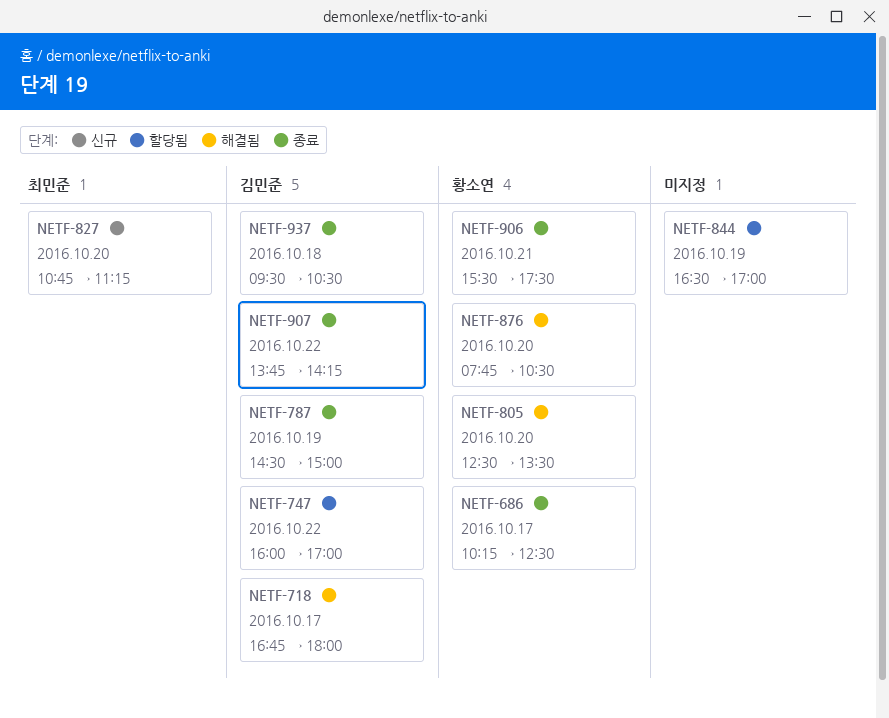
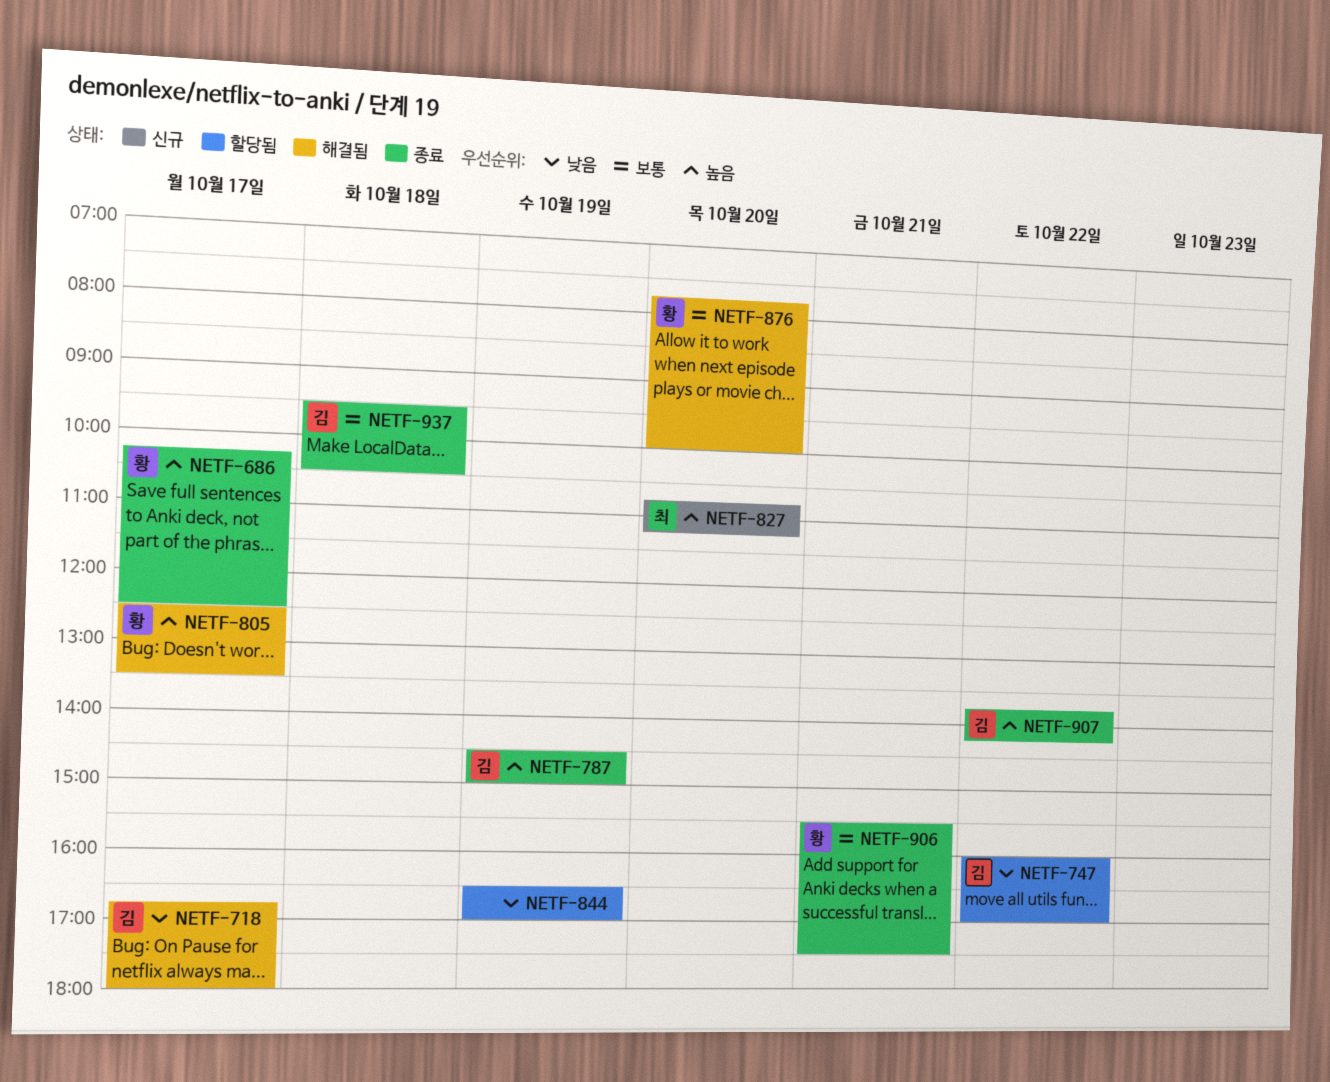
NETF-805, day: Oct 20 -> Oct 17
NETF-876, ends: 10:30 -> 10:00

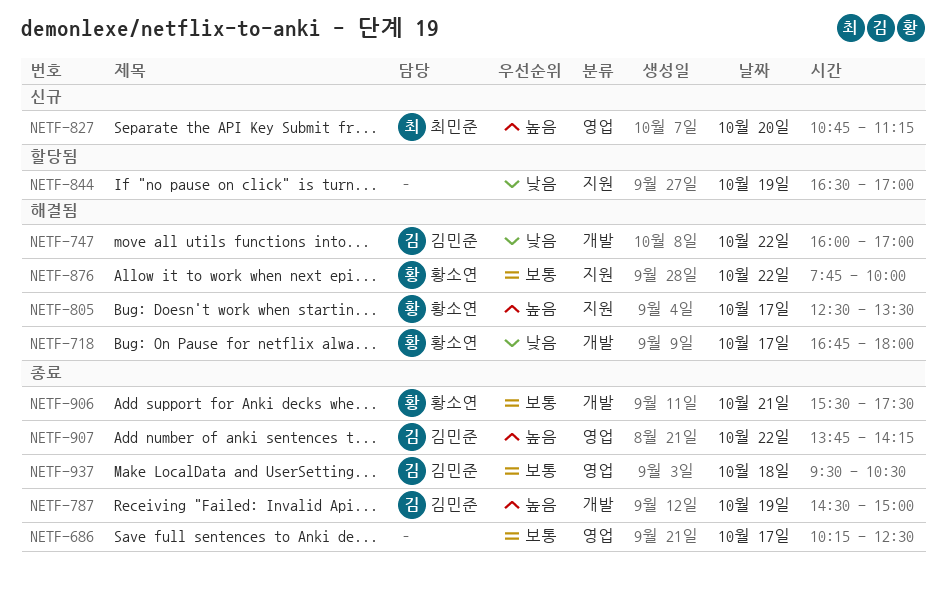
NETF-686, owner: 황소연 -> none
NETF-686, priority: 높음 -> 보통
NETF-718, owner: 김민준 -> 황소연
NETF-747, status: 할당됨 -> 해결됨
NETF-876, day: Oct 20 -> Oct 22

